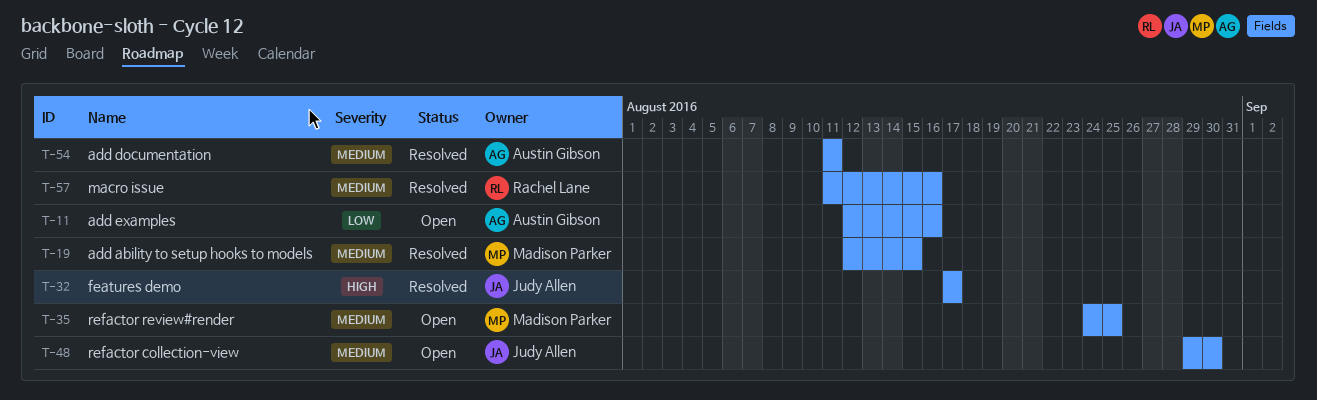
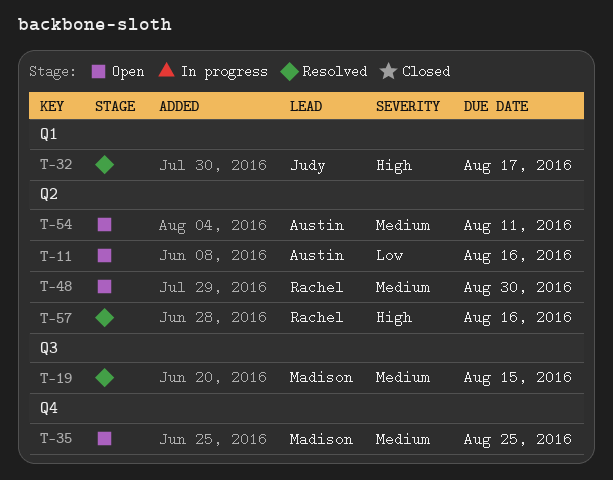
T-48, owner: Judy Allen -> Rachel Lane
T-54, status: Resolved -> Open
T-57, priority: Medium -> High

